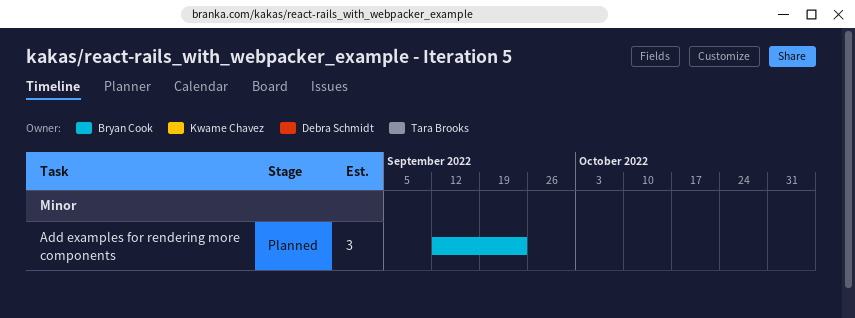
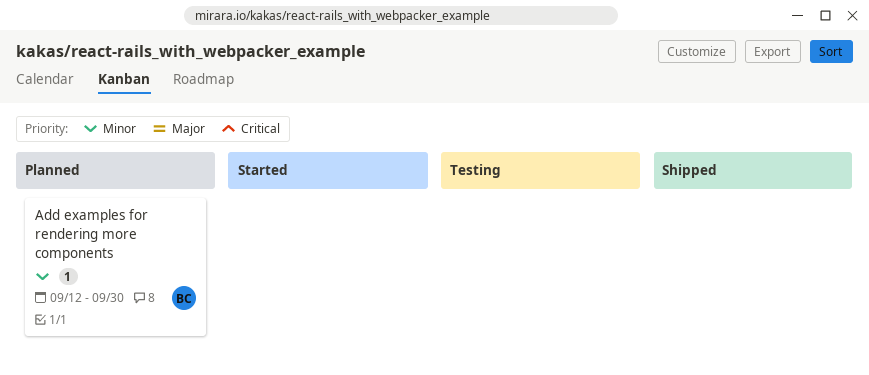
Add examples for rendering more components, estimate: 3 -> 1
Add examples for rendering more components, due: Sep 23 -> Sep 30

